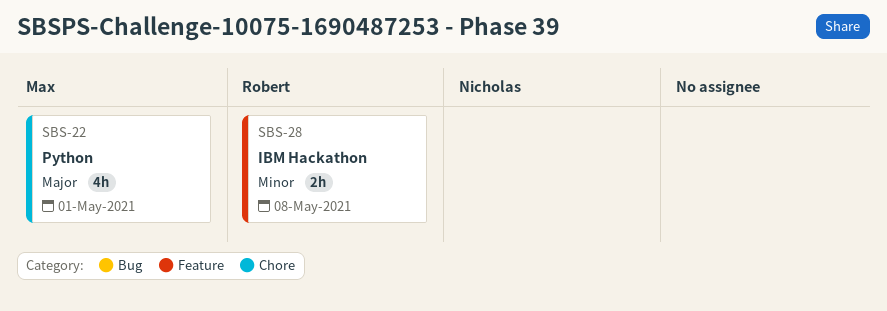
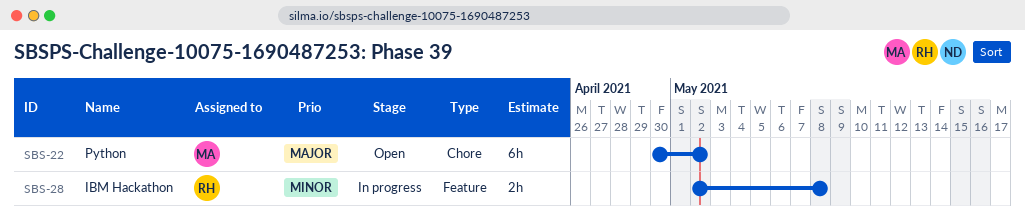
SBS-22, estimate: 4h -> 6h
SBS-22, due: May 1 -> May 2

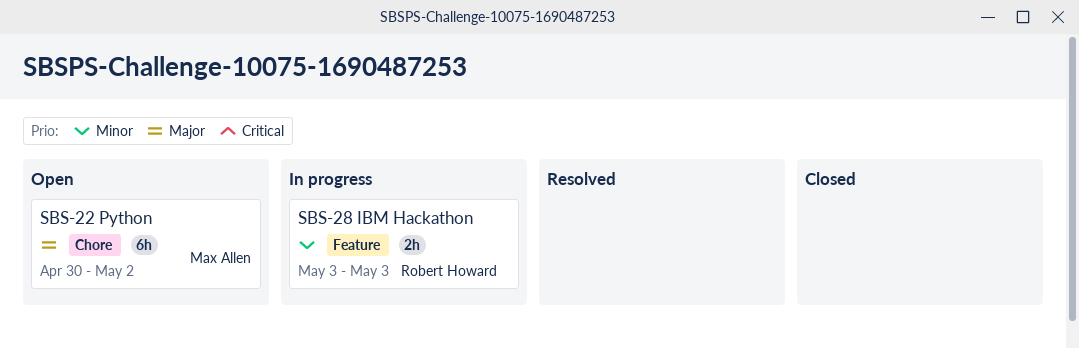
SBS-28, start: May 2 -> May 3
SBS-28, due: May 8 -> May 3

